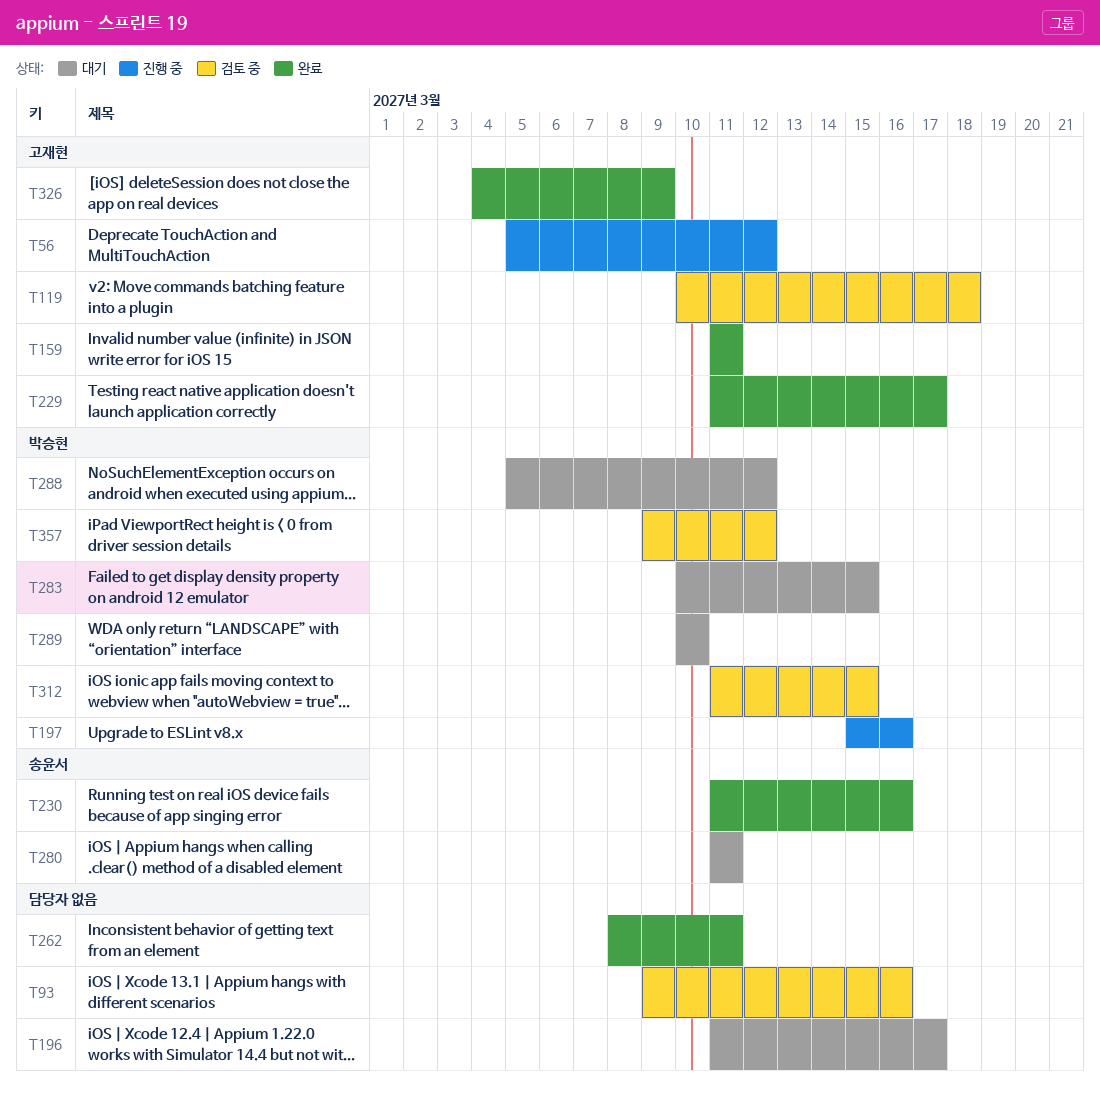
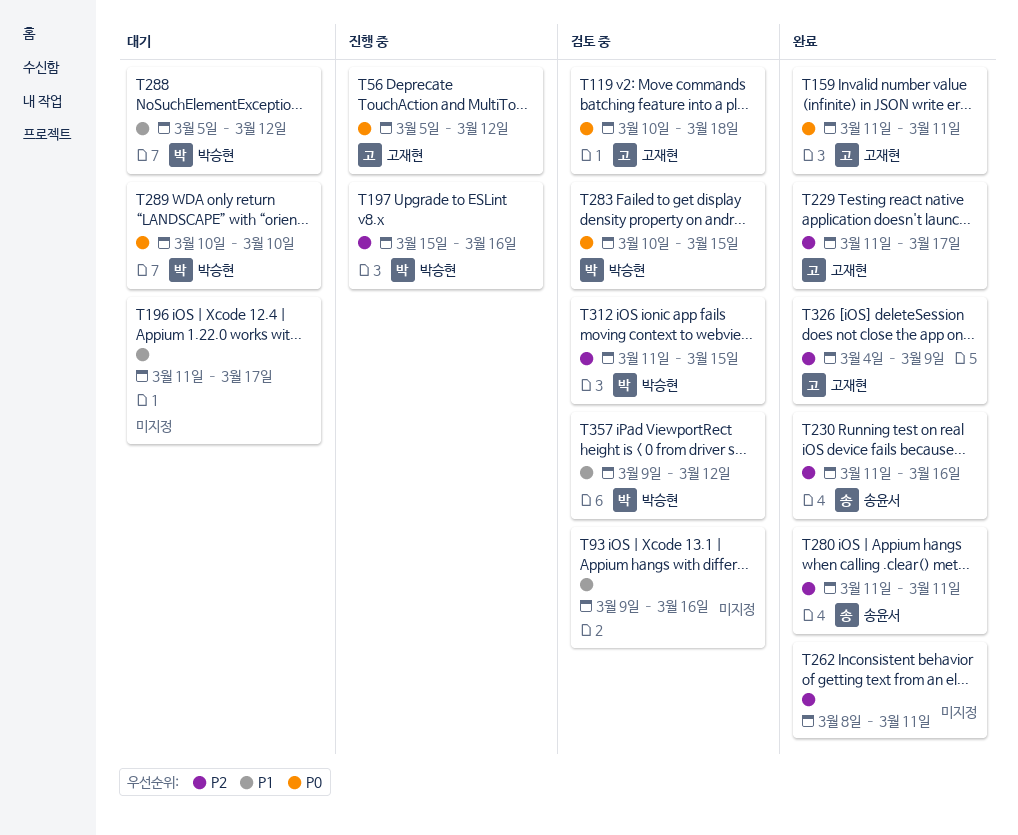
T280, status: 대기 -> 완료
T283, status: 대기 -> 검토 중

